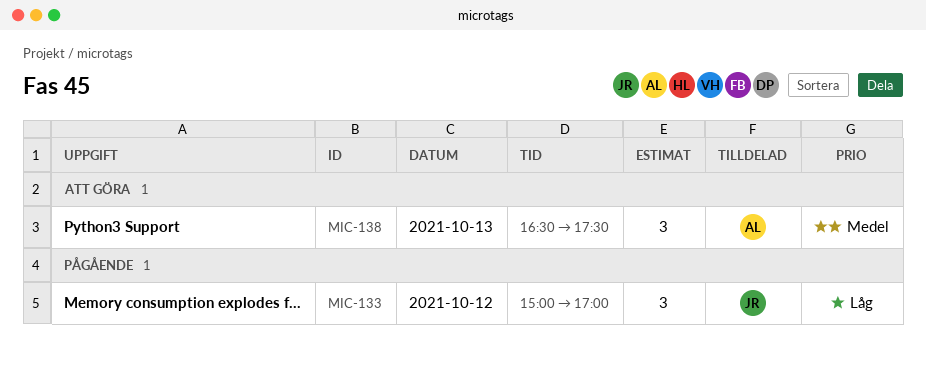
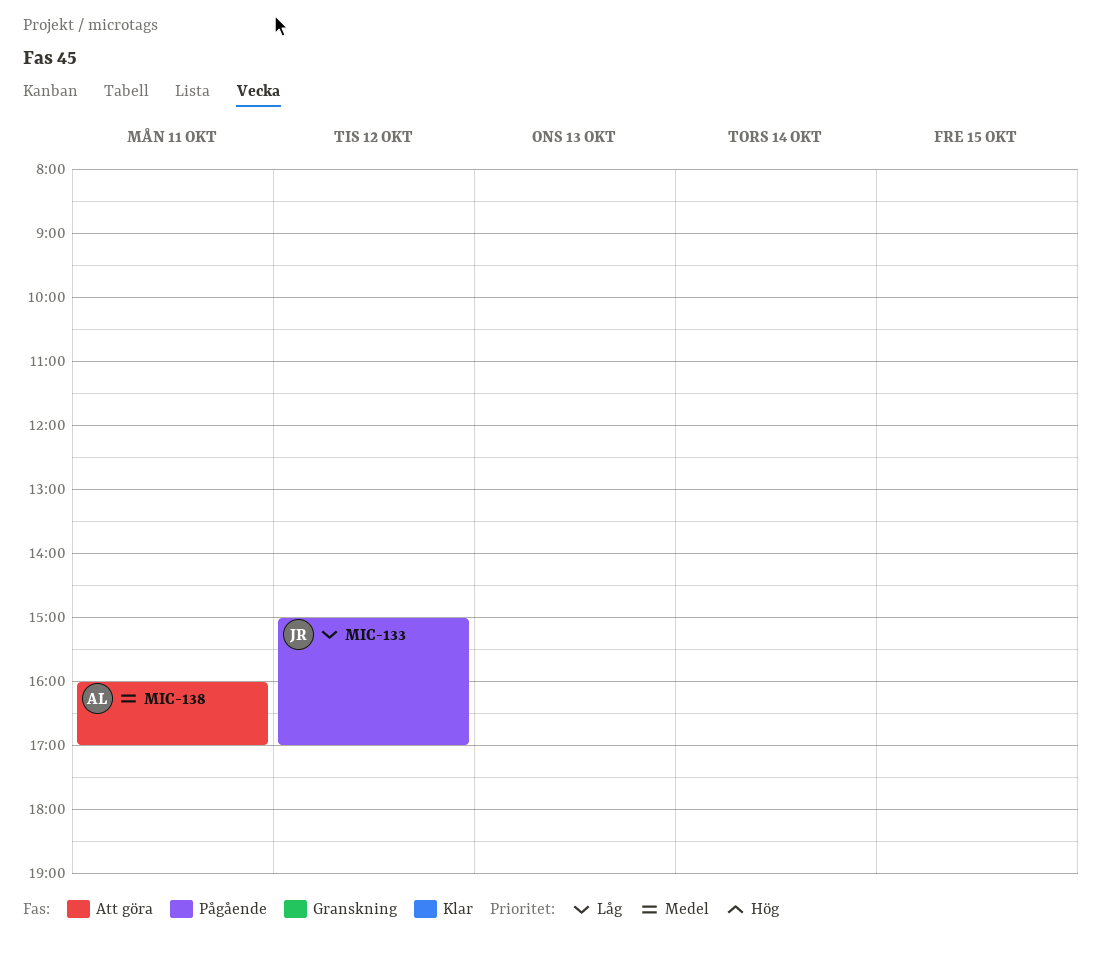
MIC-138, day: Oct 13 -> Oct 11
MIC-138, begins: 16:30 -> 16:00
MIC-138, ends: 17:30 -> 17:00

